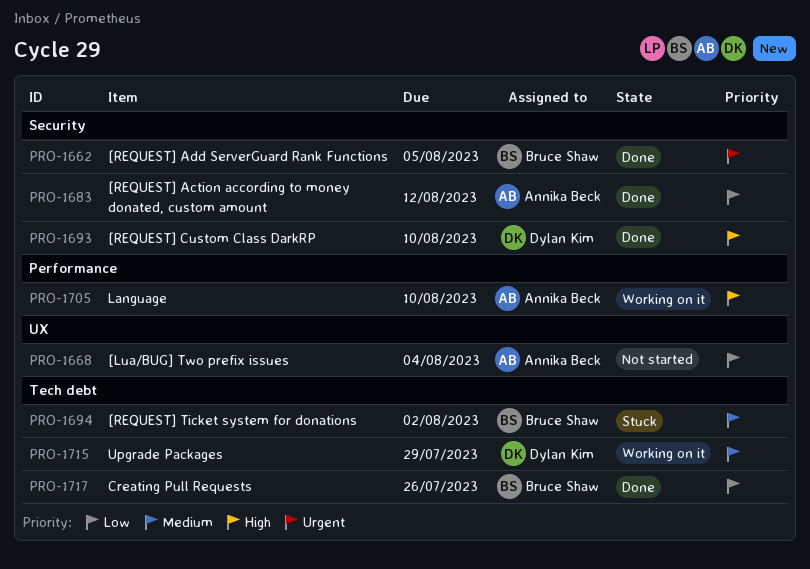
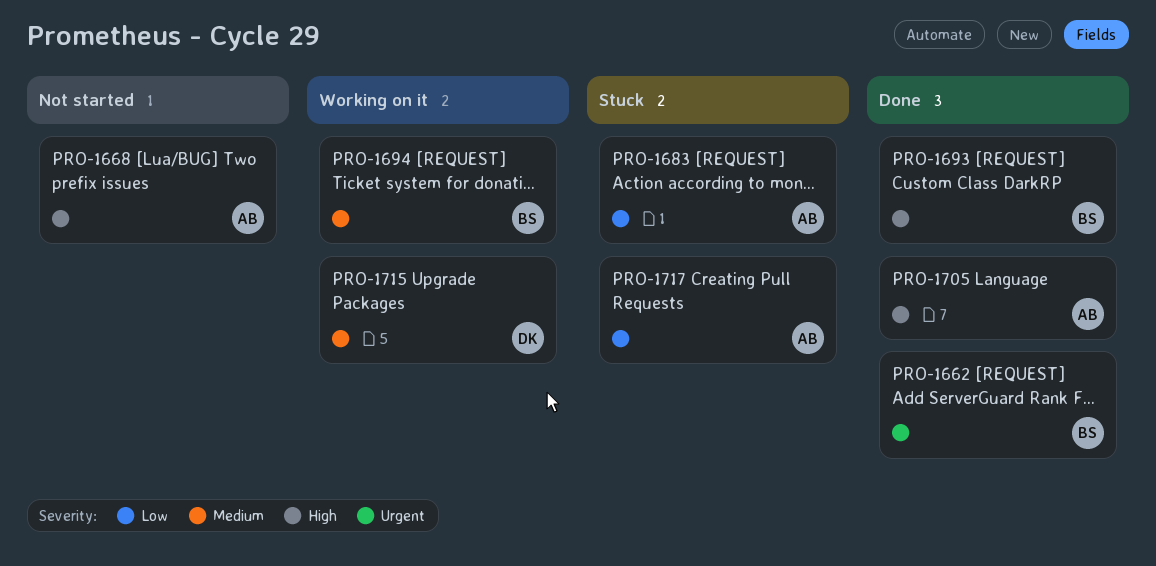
PRO-1668, priority: Low -> High
PRO-1683, status: Done -> Stuck
PRO-1693, owner: Dylan Kim -> Bruce Shaw
PRO-1694, status: Stuck -> Working on it
PRO-1705, status: Working on it -> Done
PRO-1717, status: Done -> Stuck
PRO-1717, owner: Bruce Shaw -> Annika Beck

